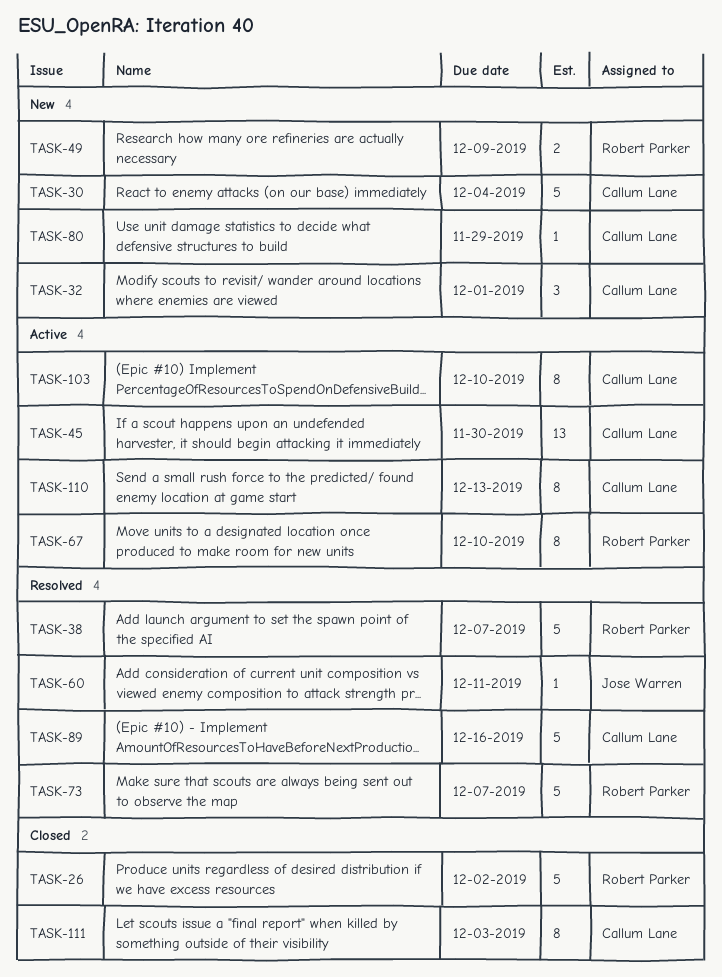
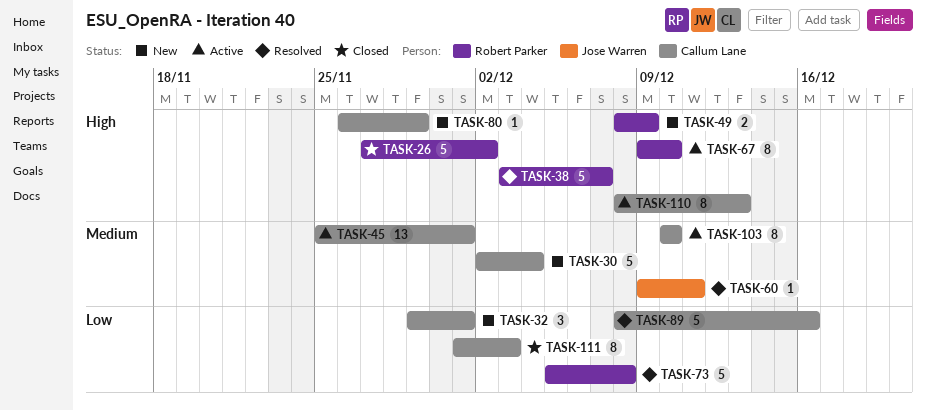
TASK-45, due: Nov 30 -> Dec 1
TASK-73, due: Dec 7 -> Dec 8

